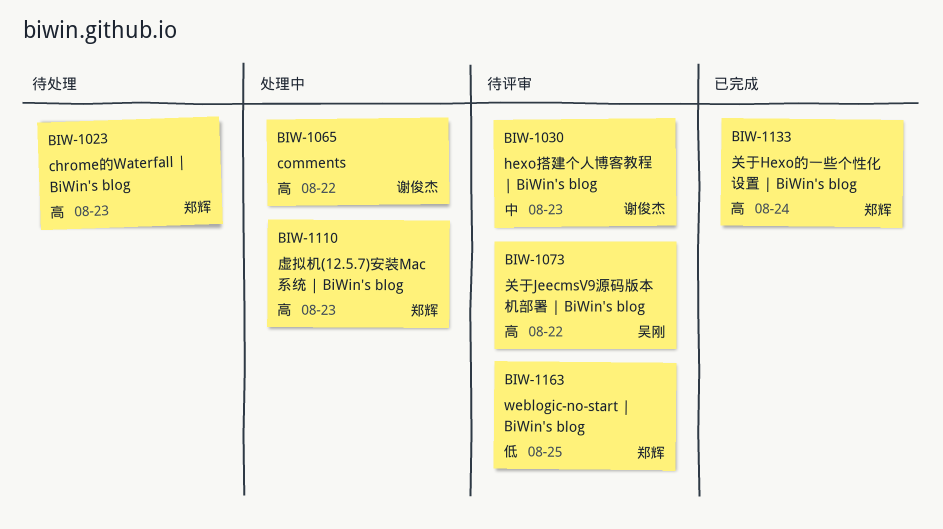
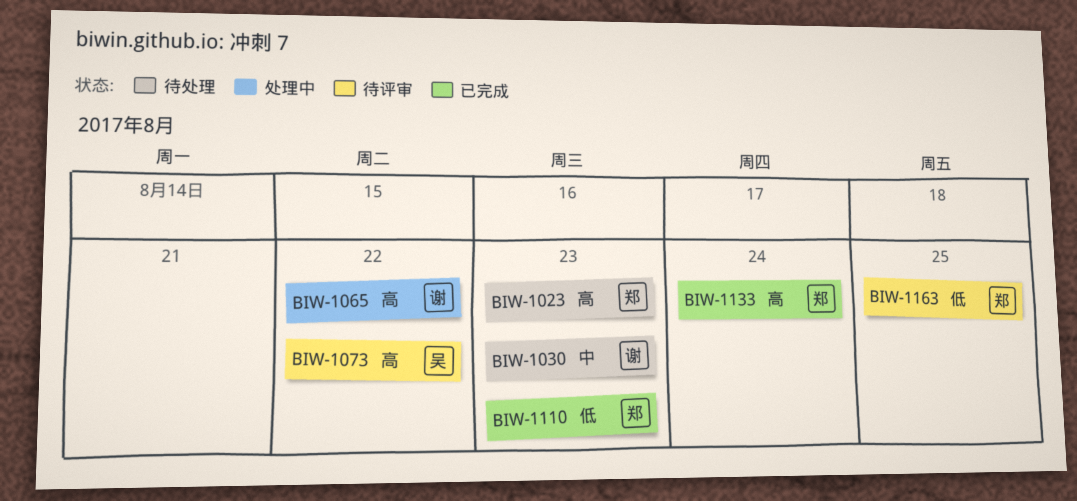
BIW-1030, status: 待评审 -> 待处理
BIW-1110, status: 处理中 -> 已完成
BIW-1110, priority: 高 -> 低

